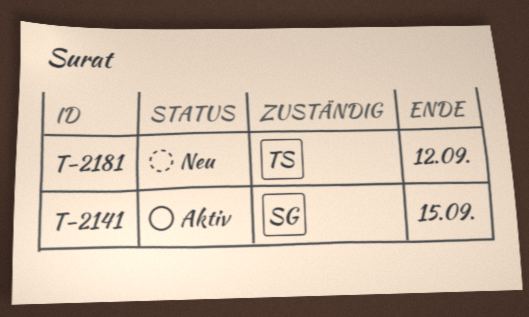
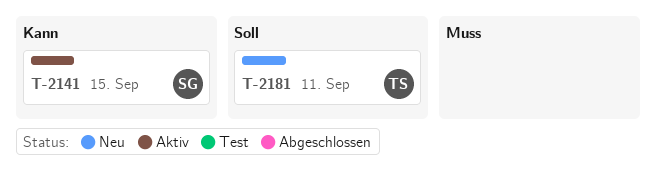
T-2181, due: Sep 12 -> Sep 11

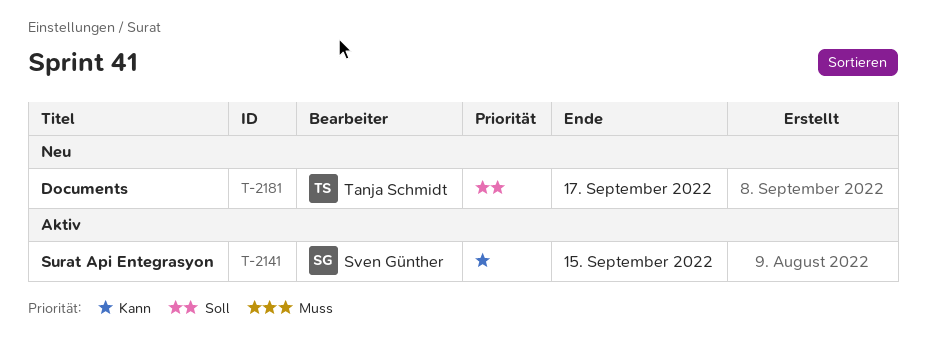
T-2181, due: Sep 11 -> Sep 17

